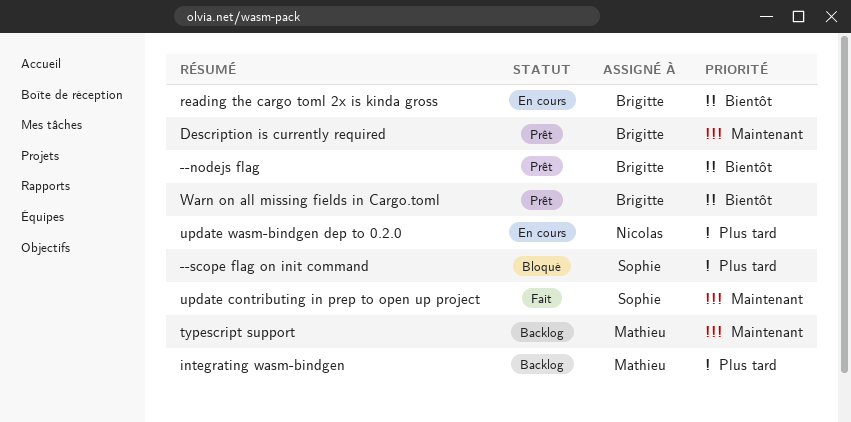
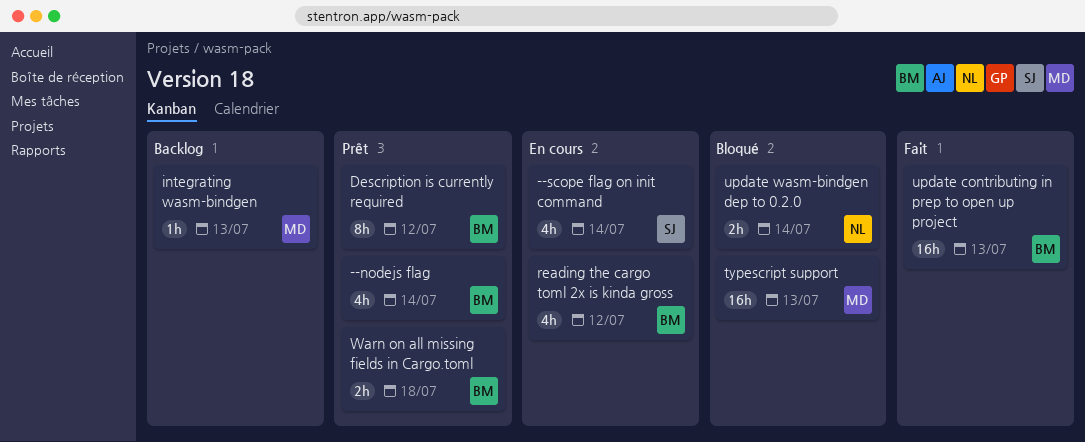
--scope flag on init command, status: Bloqué -> En cours
typescript support, status: Backlog -> Bloqué
update contributing in prep to open up project, owner: Sophie -> Brigitte
update wasm-bindgen dep to 0.2.0, status: En cours -> Bloqué

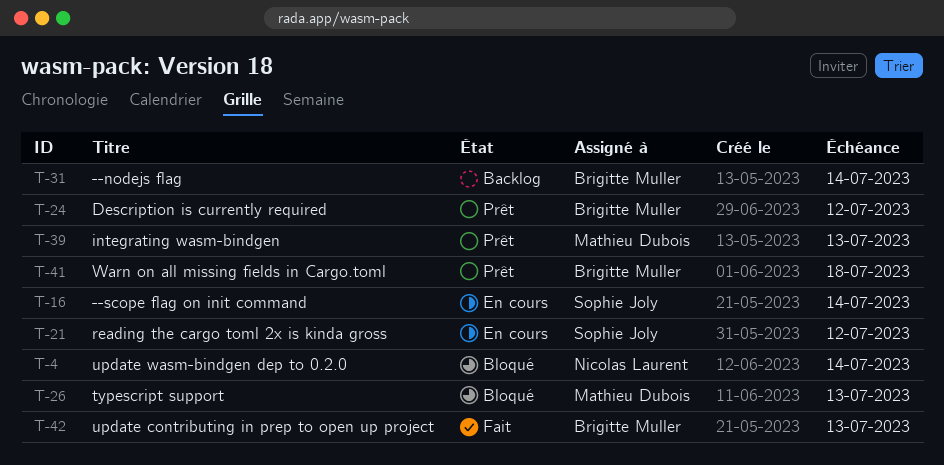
--nodejs flag, status: Prêt -> Backlog
integrating wasm-bindgen, status: Backlog -> Prêt
reading the cargo toml 2x is kinda gross, owner: Brigitte Muller -> Sophie Joly

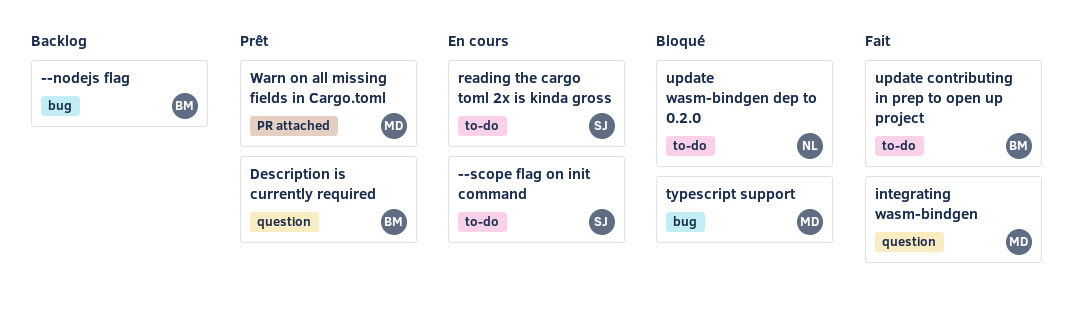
integrating wasm-bindgen, status: Prêt -> Fait
Warn on all missing fields in Cargo.toml, owner: Brigitte Muller -> Mathieu Dubois

